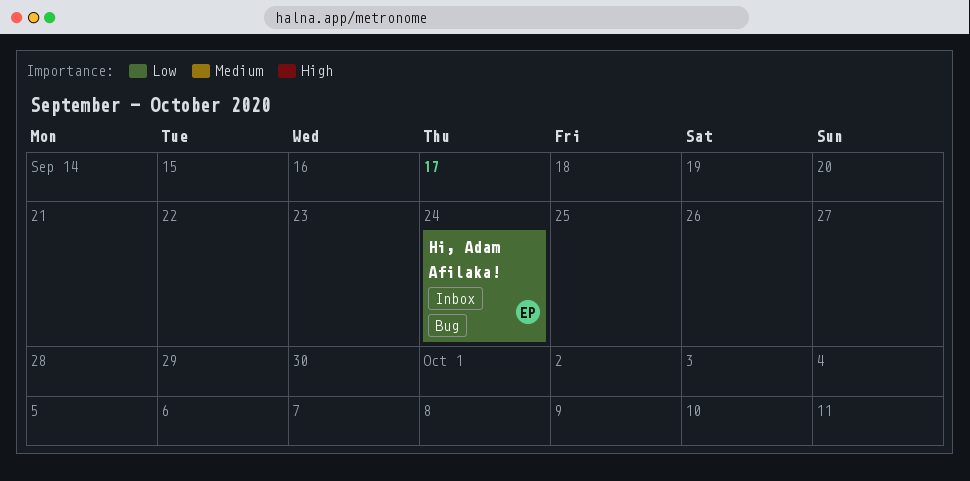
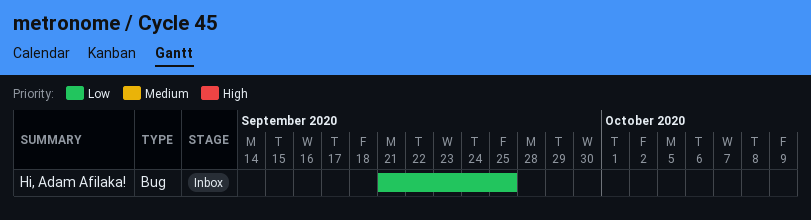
Hi, Adam Afilaka!, due: Sep 24 -> Sep 25

